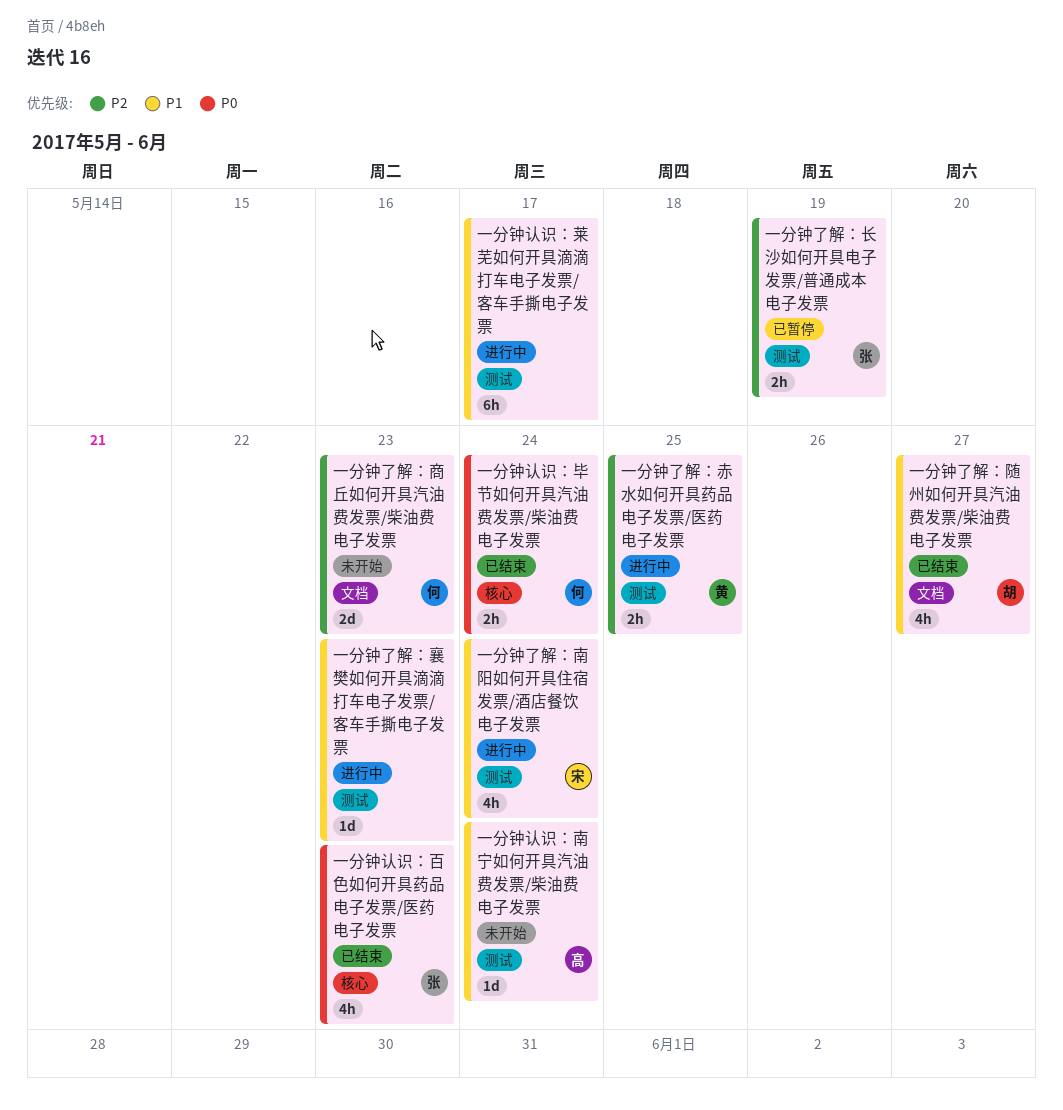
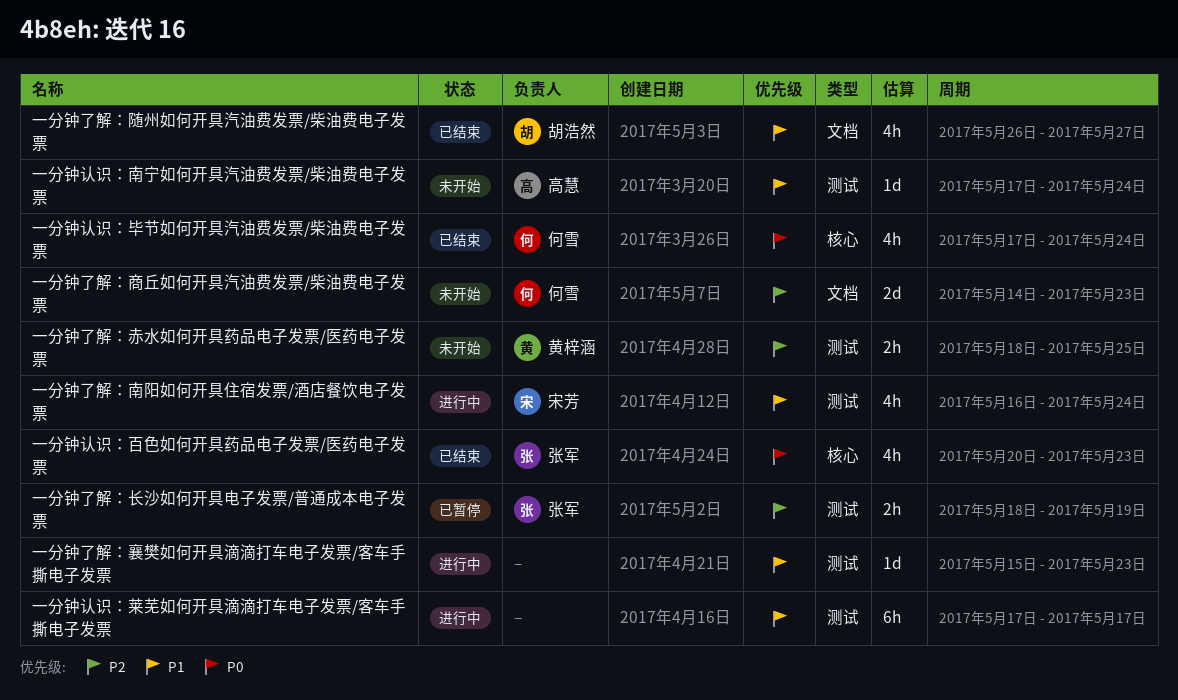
一分钟了解：赤水如何开具药品电子发票/医药电子发票, status: 进行中 -> 未开始
一分钟认识：毕节如何开具汽油费发票/柴油费电子发票, estimate: 2h -> 4h

